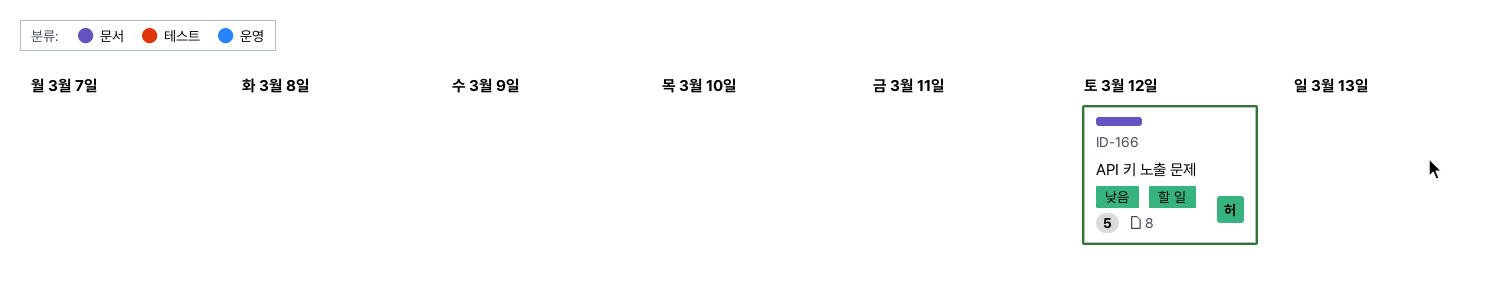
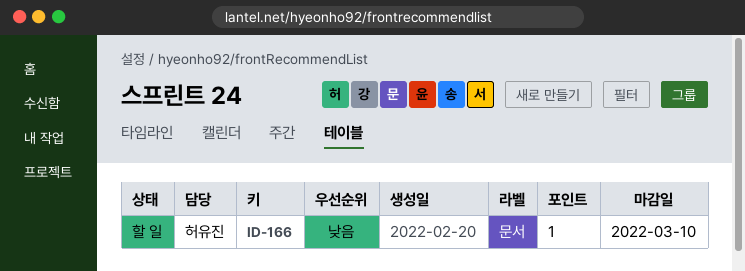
ID-166, estimate: 5 -> 1
ID-166, due: Mar 12 -> Mar 10

